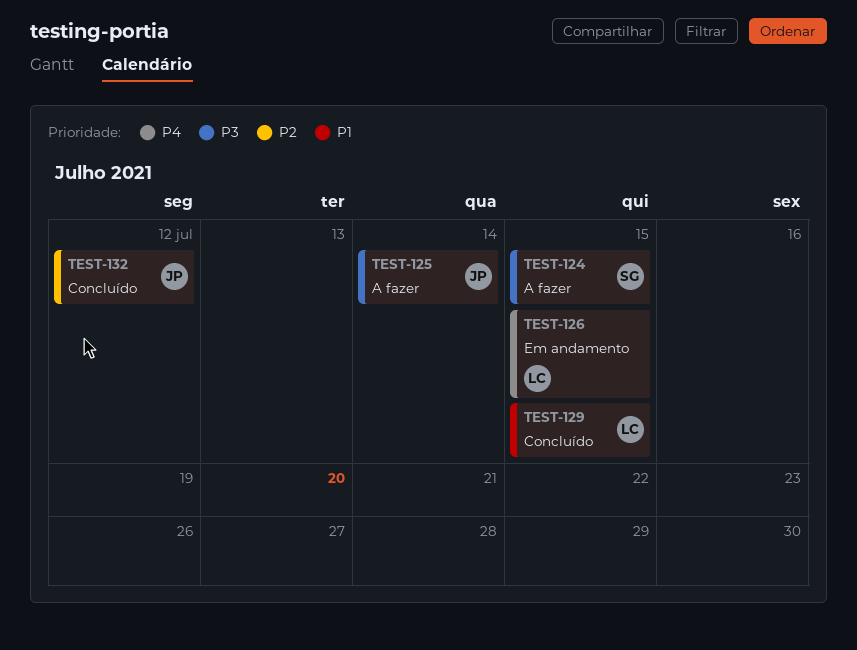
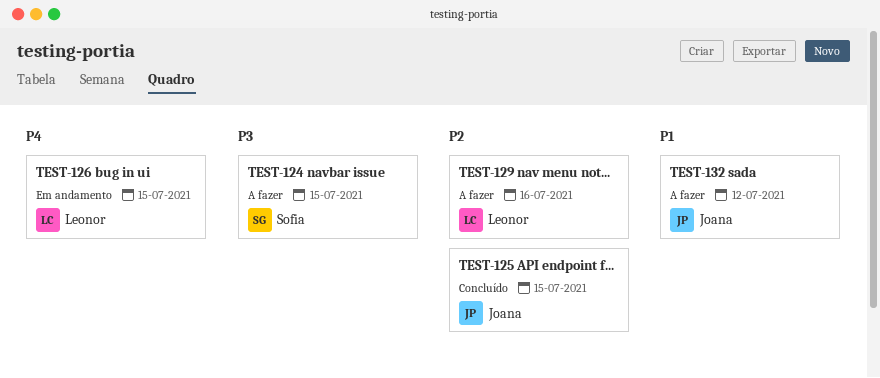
TEST-125, status: A fazer -> Concluído
TEST-125, priority: P3 -> P2
TEST-125, due: Jul 14 -> Jul 15
TEST-129, status: Concluído -> A fazer
TEST-129, priority: P1 -> P2
TEST-129, due: Jul 15 -> Jul 16
TEST-132, status: Concluído -> A fazer
TEST-132, priority: P2 -> P1

